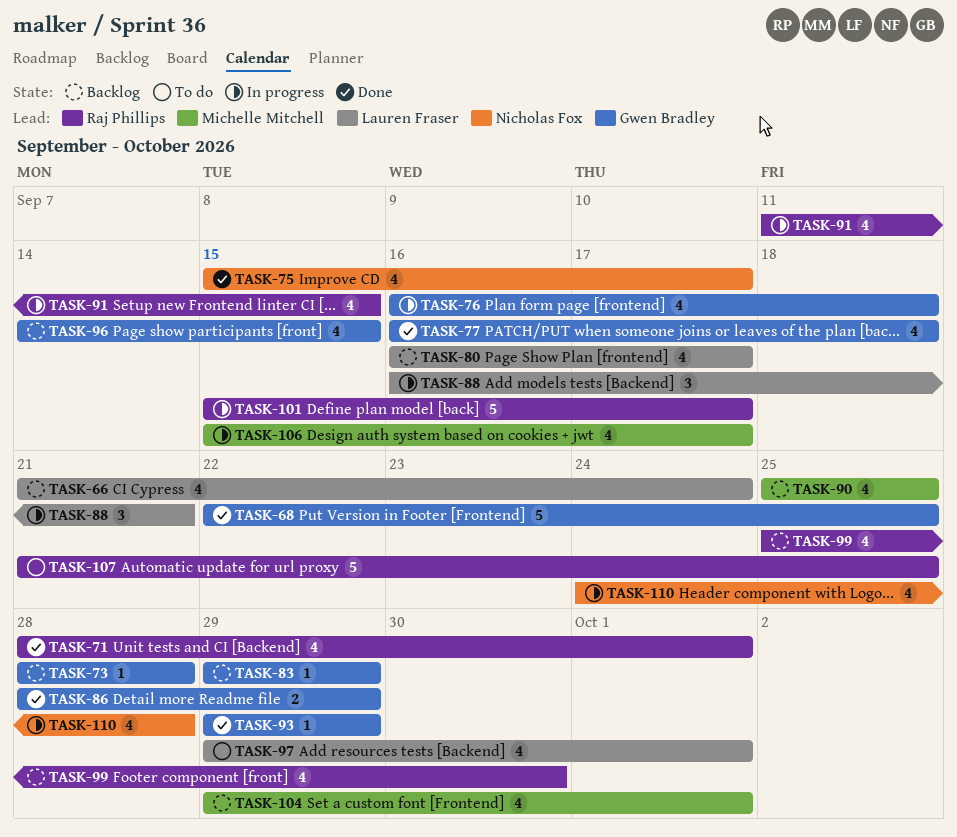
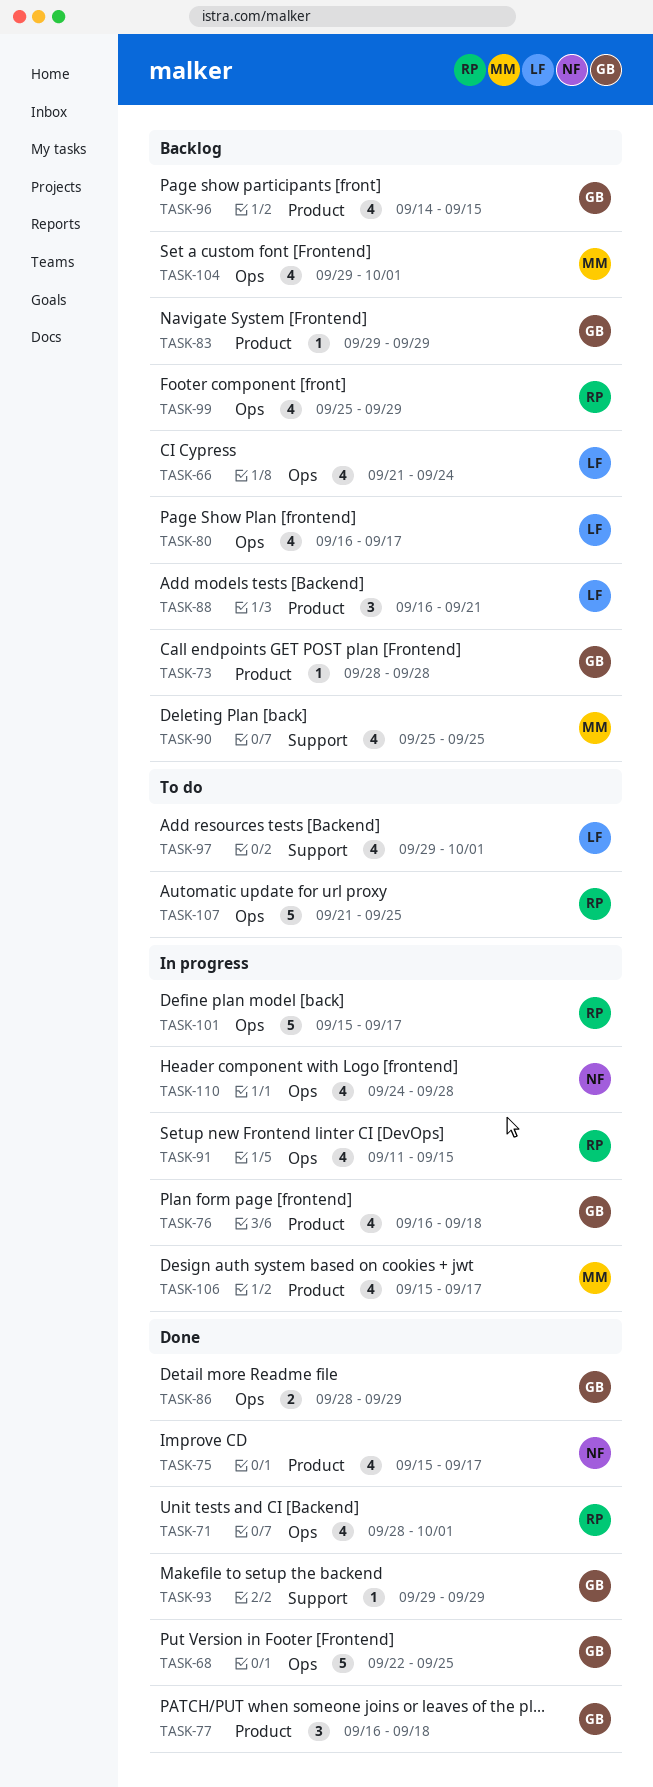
TASK-77, estimate: 4 -> 3
TASK-88, status: In progress -> Backlog
TASK-99, due: Sep 30 -> Sep 29

